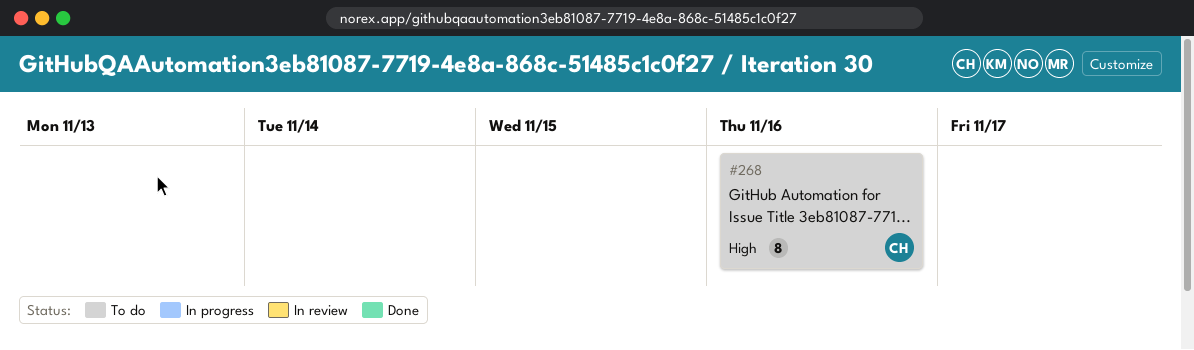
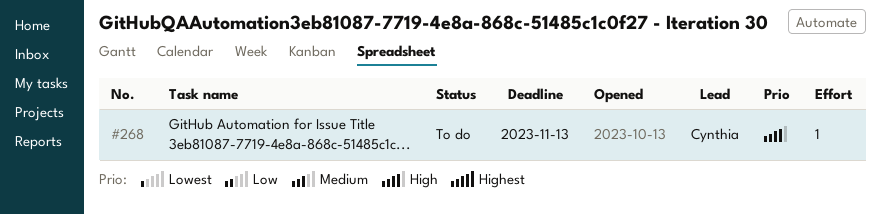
#268, estimate: 8 -> 1
#268, due: Nov 16 -> Nov 13

